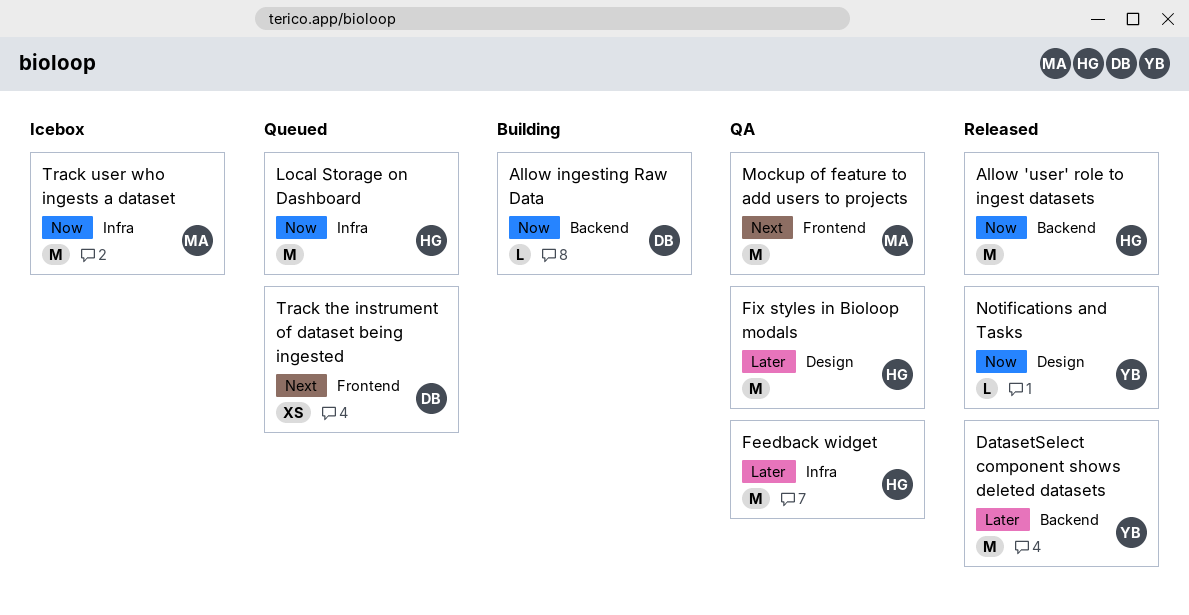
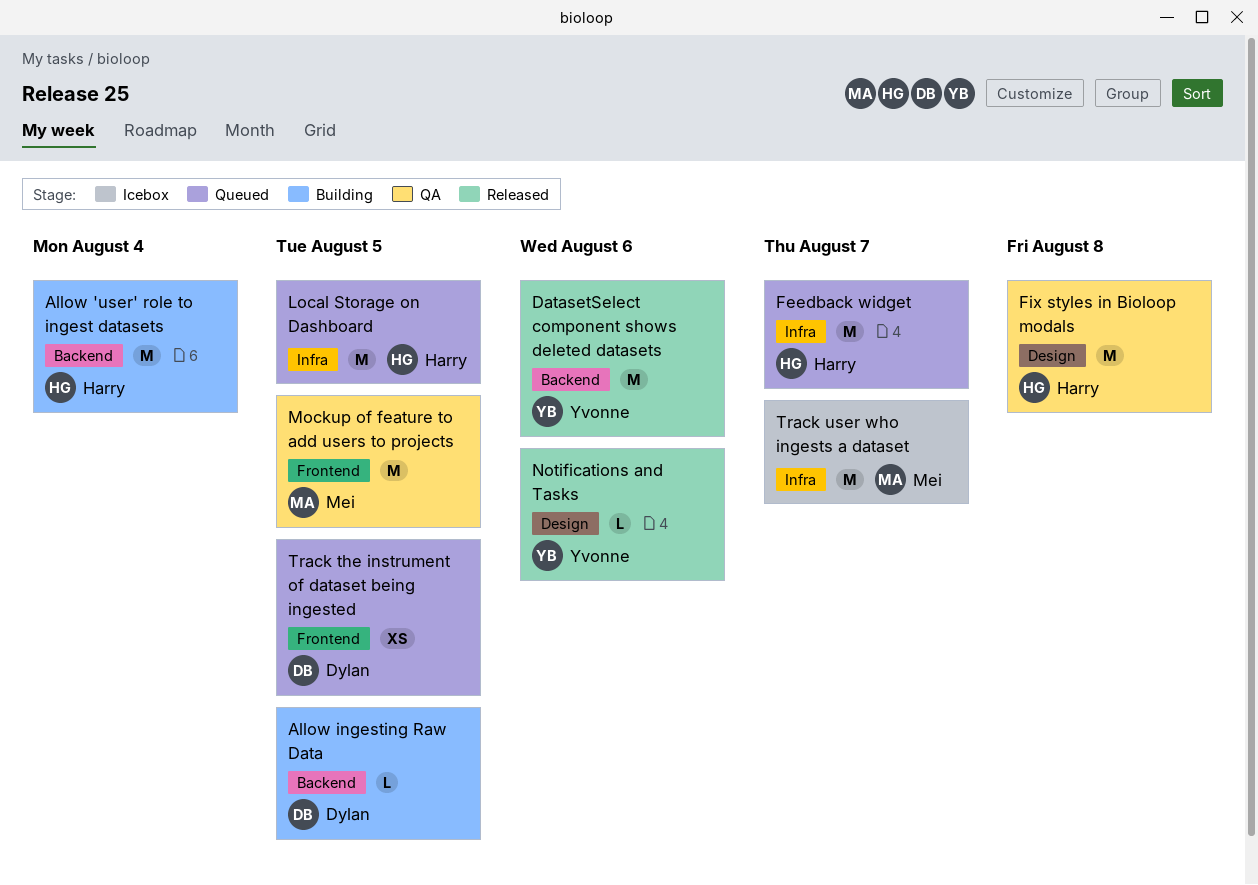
Allow 'user' role to ingest datasets, status: Released -> Building
Feedback widget, status: QA -> Queued

